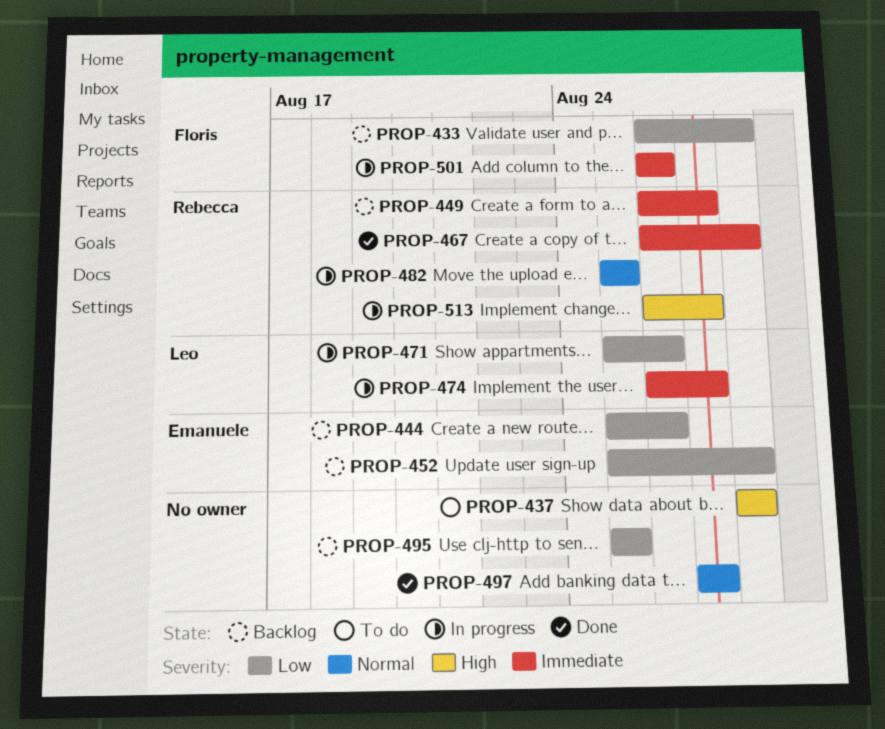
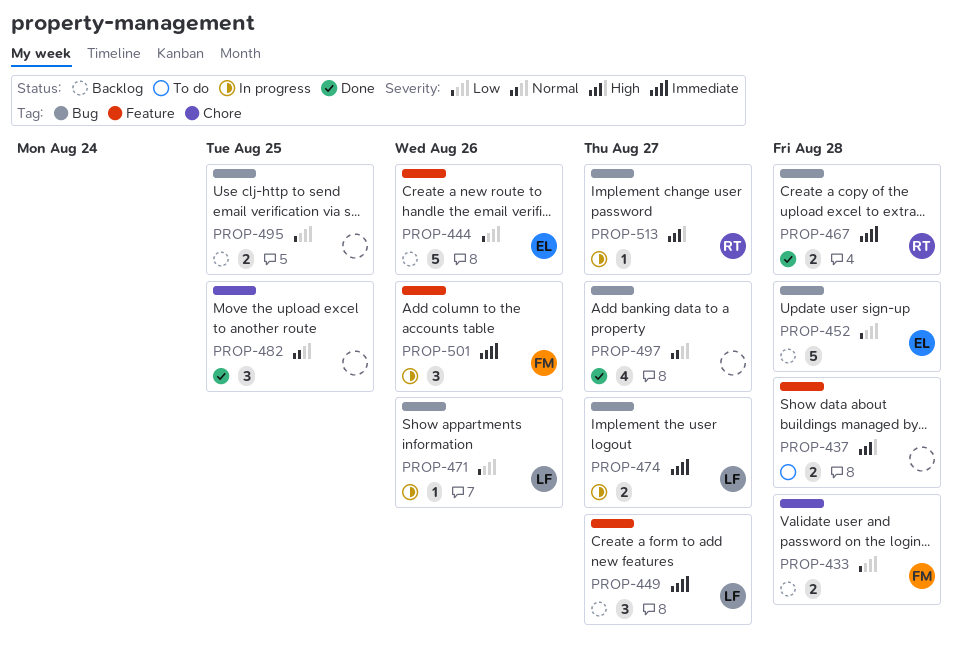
PROP-449, owner: Rebecca -> Leo
PROP-482, status: In progress -> Done
PROP-482, owner: Rebecca -> none

